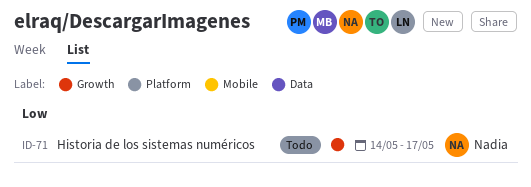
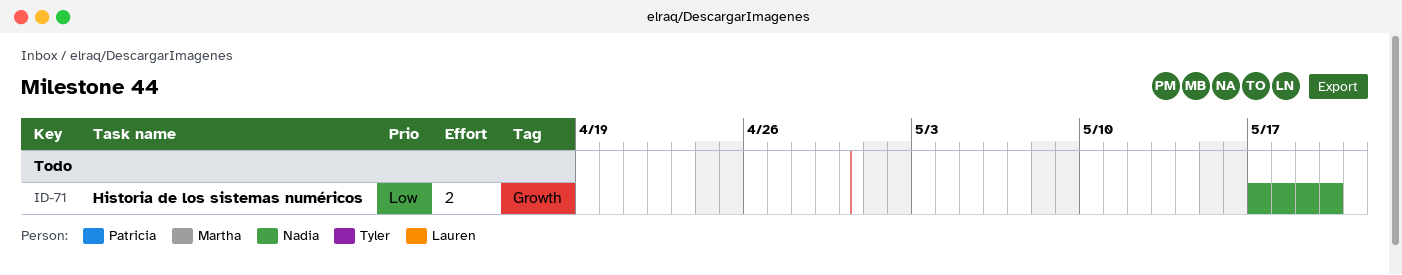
ID-71, start: May 14 -> May 17
ID-71, due: May 17 -> May 20

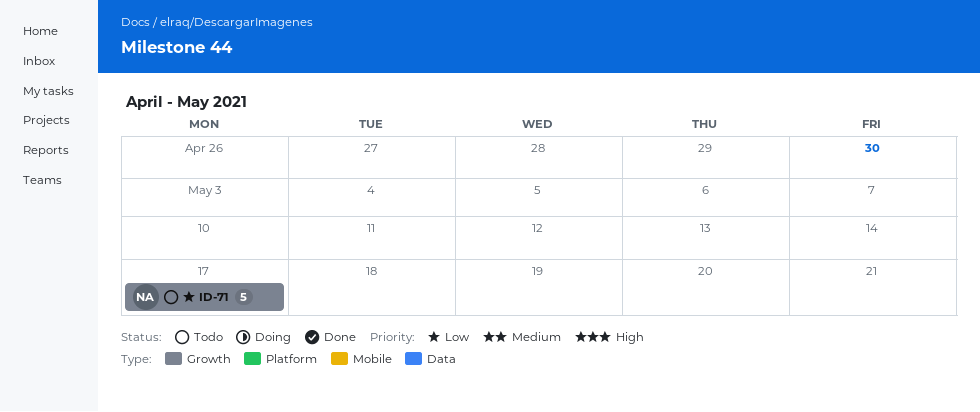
ID-71, estimate: 2 -> 5
ID-71, due: May 20 -> May 17

